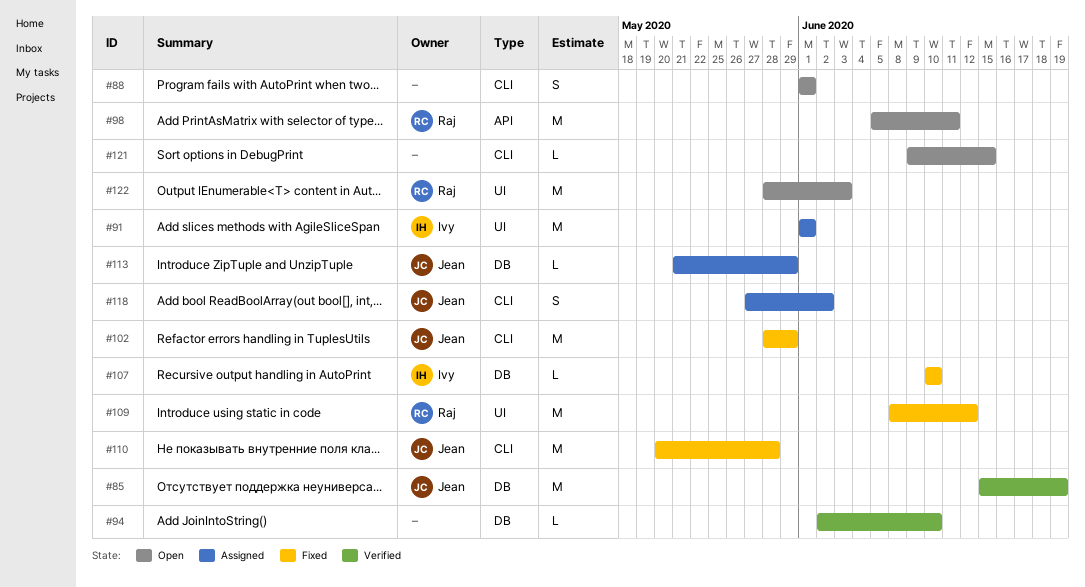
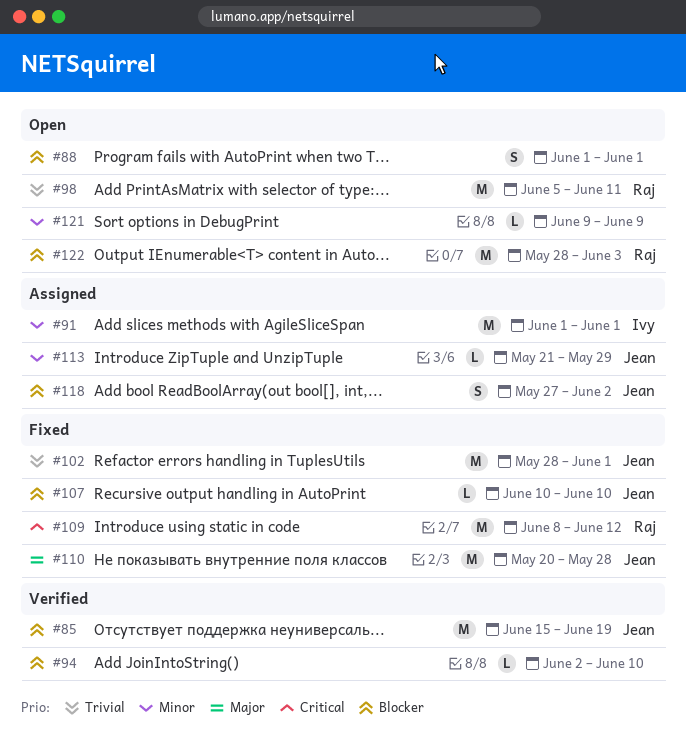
#102, due: May 29 -> Jun 1
#107, owner: Ivy -> Jean
#121, due: Jun 15 -> Jun 9

